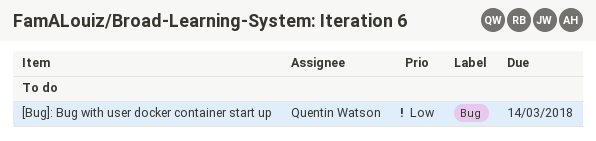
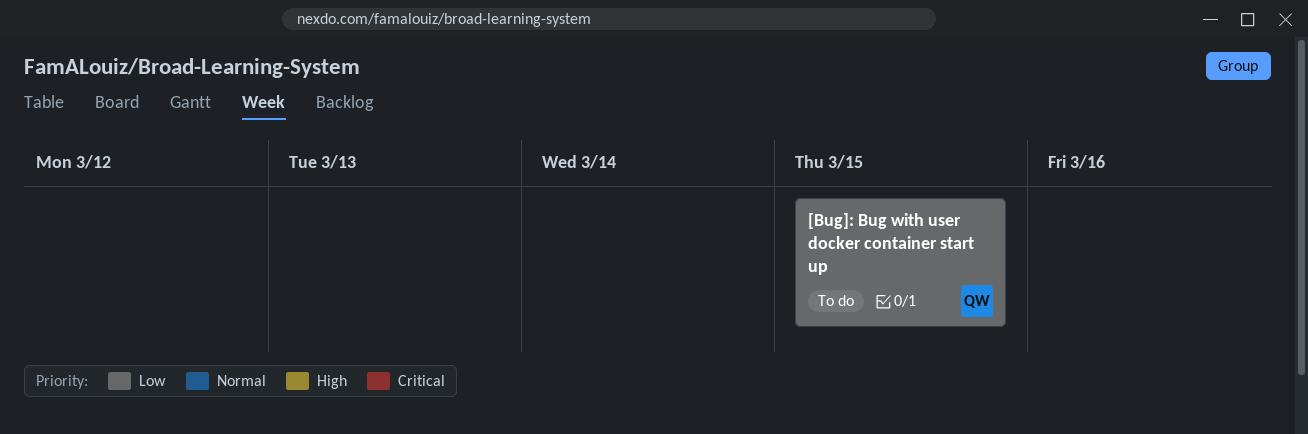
[Bug]: Bug with user docker container start up, due: Mar 14 -> Mar 15

